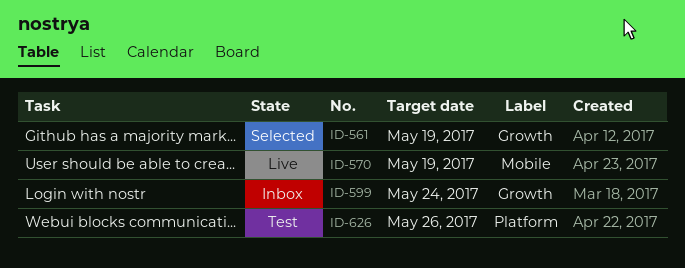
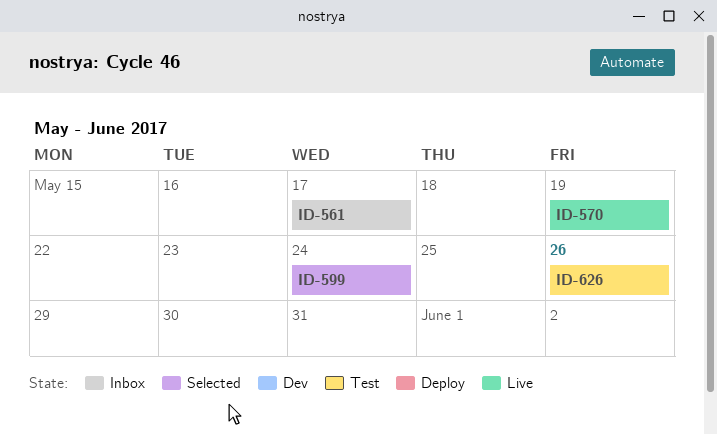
ID-561, status: Selected -> Inbox
ID-561, due: May 19 -> May 17
ID-599, status: Inbox -> Selected

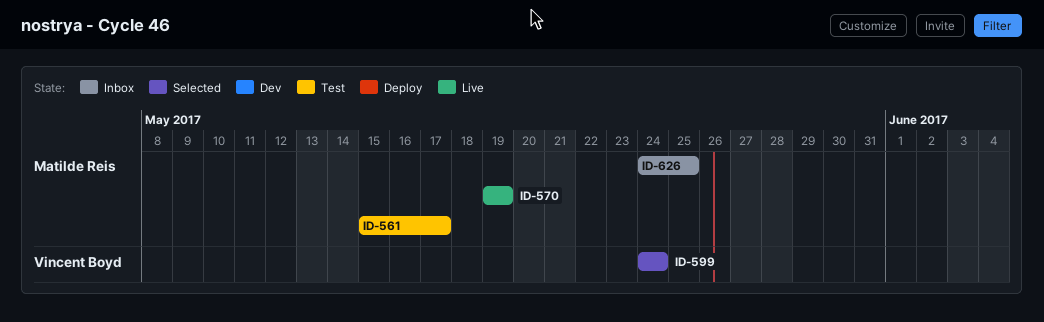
ID-561, status: Inbox -> Test
ID-626, status: Test -> Inbox
ID-626, due: May 26 -> May 25

